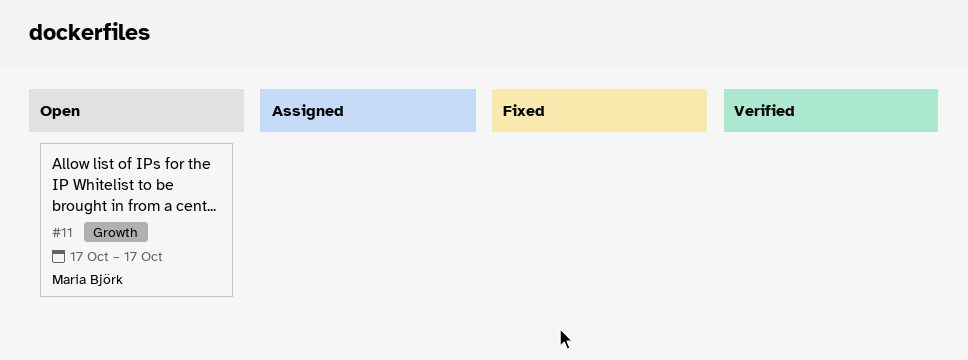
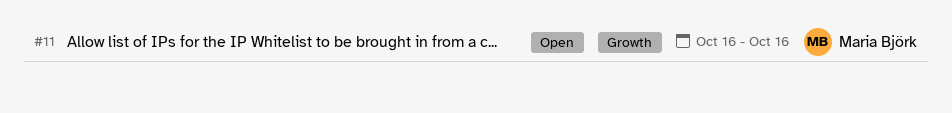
#11, start: Oct 17 -> Oct 16
#11, due: Oct 17 -> Oct 16

